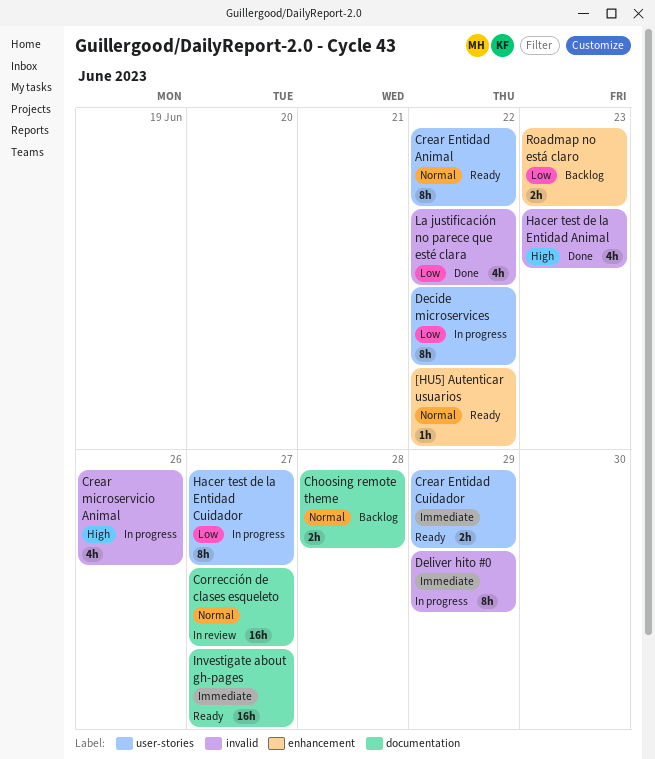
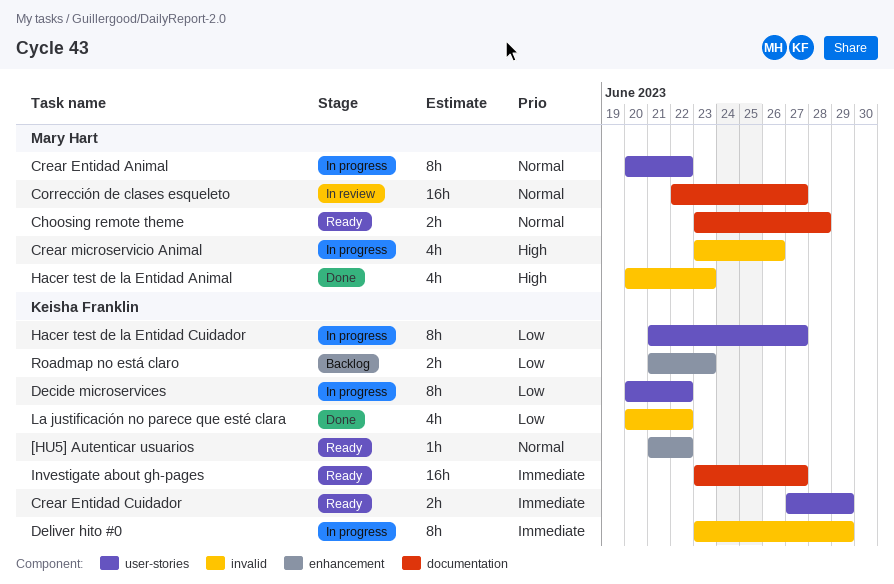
Choosing remote theme, status: Backlog -> Ready
Crear Entidad Animal, status: Ready -> In progress

